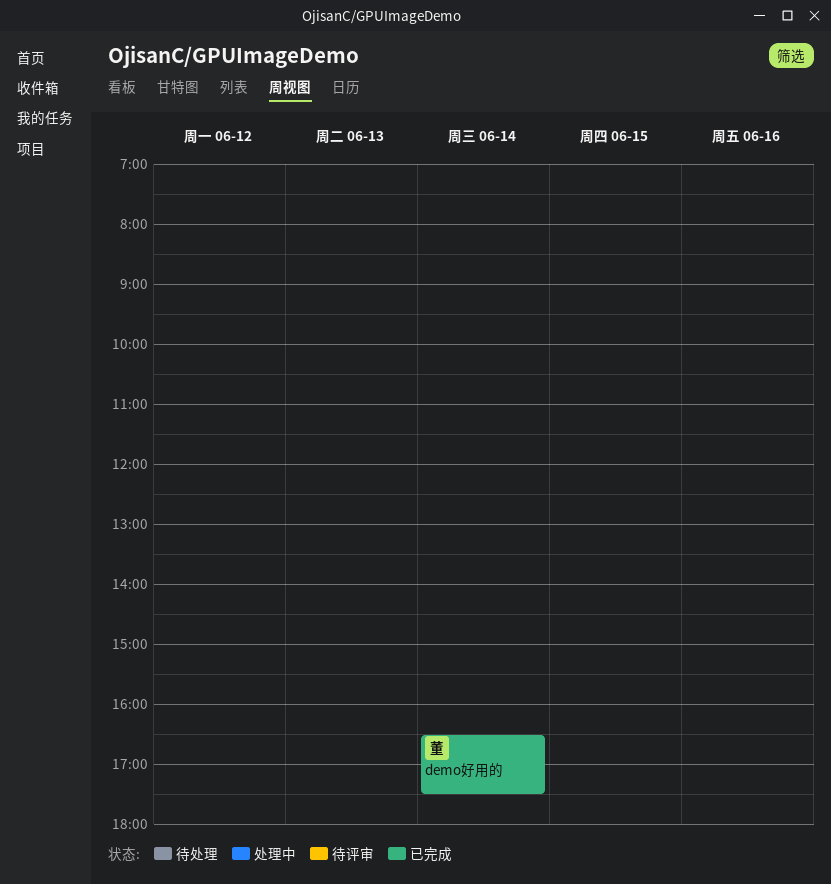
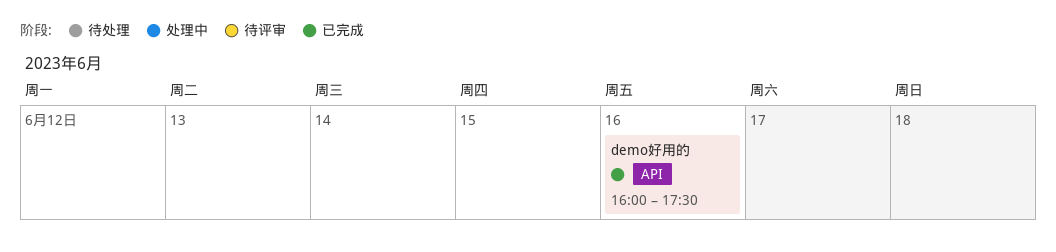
demo好用的, day: Jun 14 -> Jun 16
demo好用的, begins: 16:30 -> 16:00

